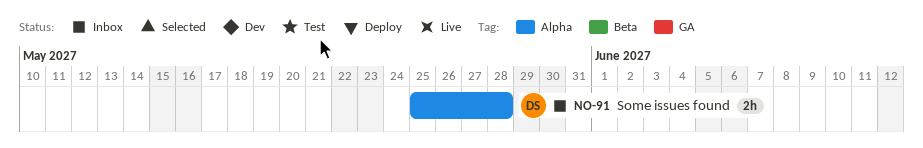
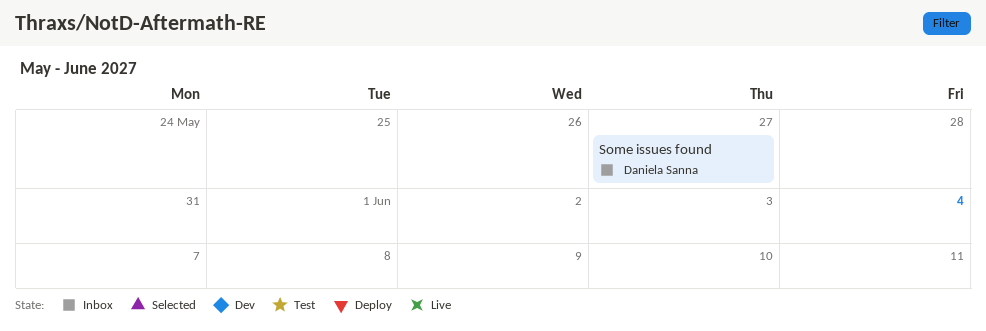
Some issues found, due: May 28 -> May 27

